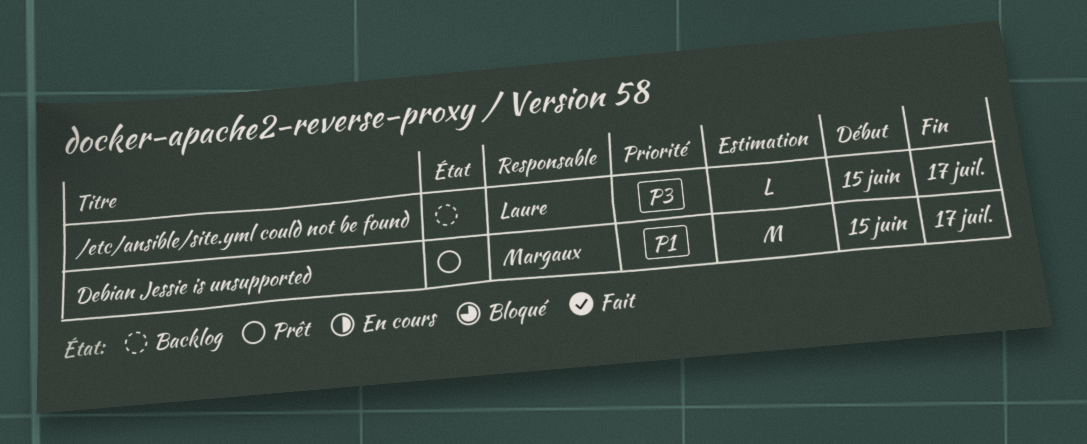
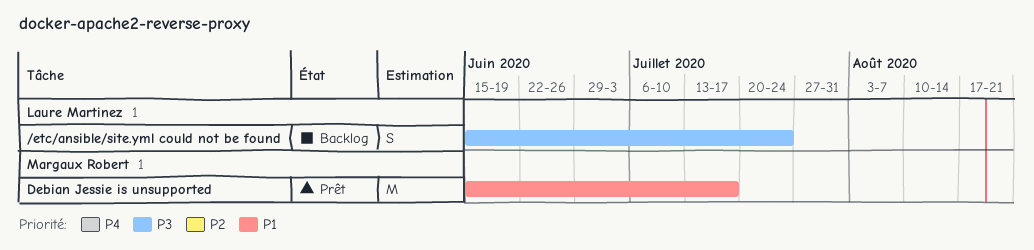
/etc/ansible/site.yml could not be found, estimate: L -> S
/etc/ansible/site.yml could not be found, due: Jul 17 -> Jul 24

